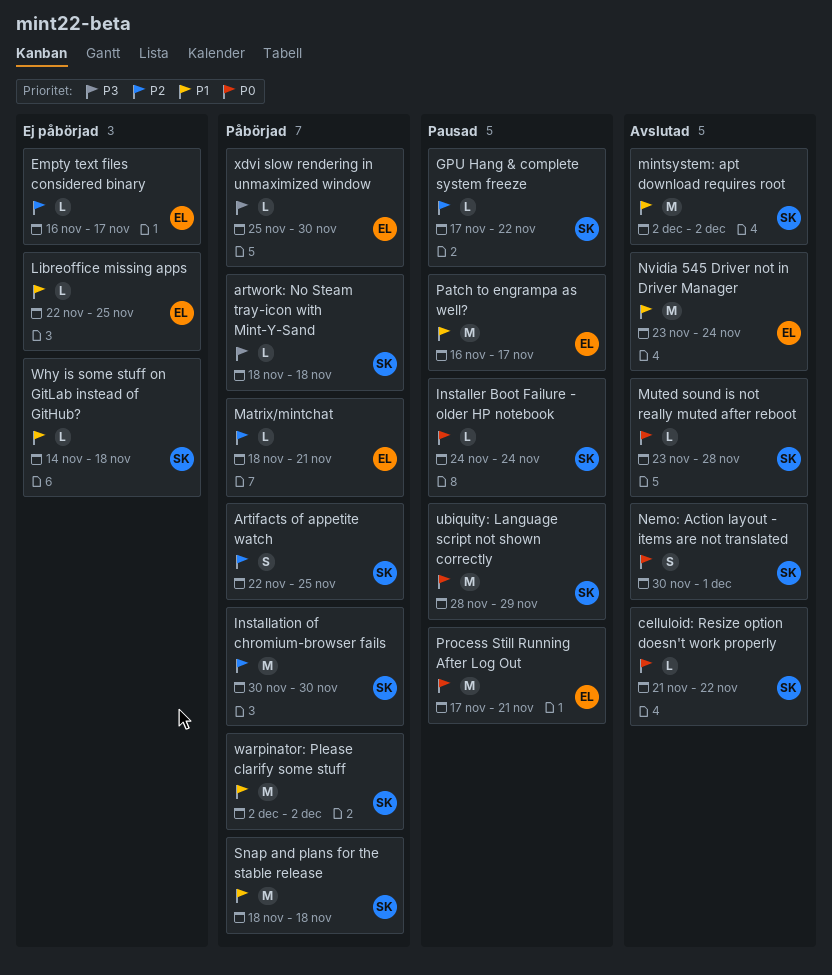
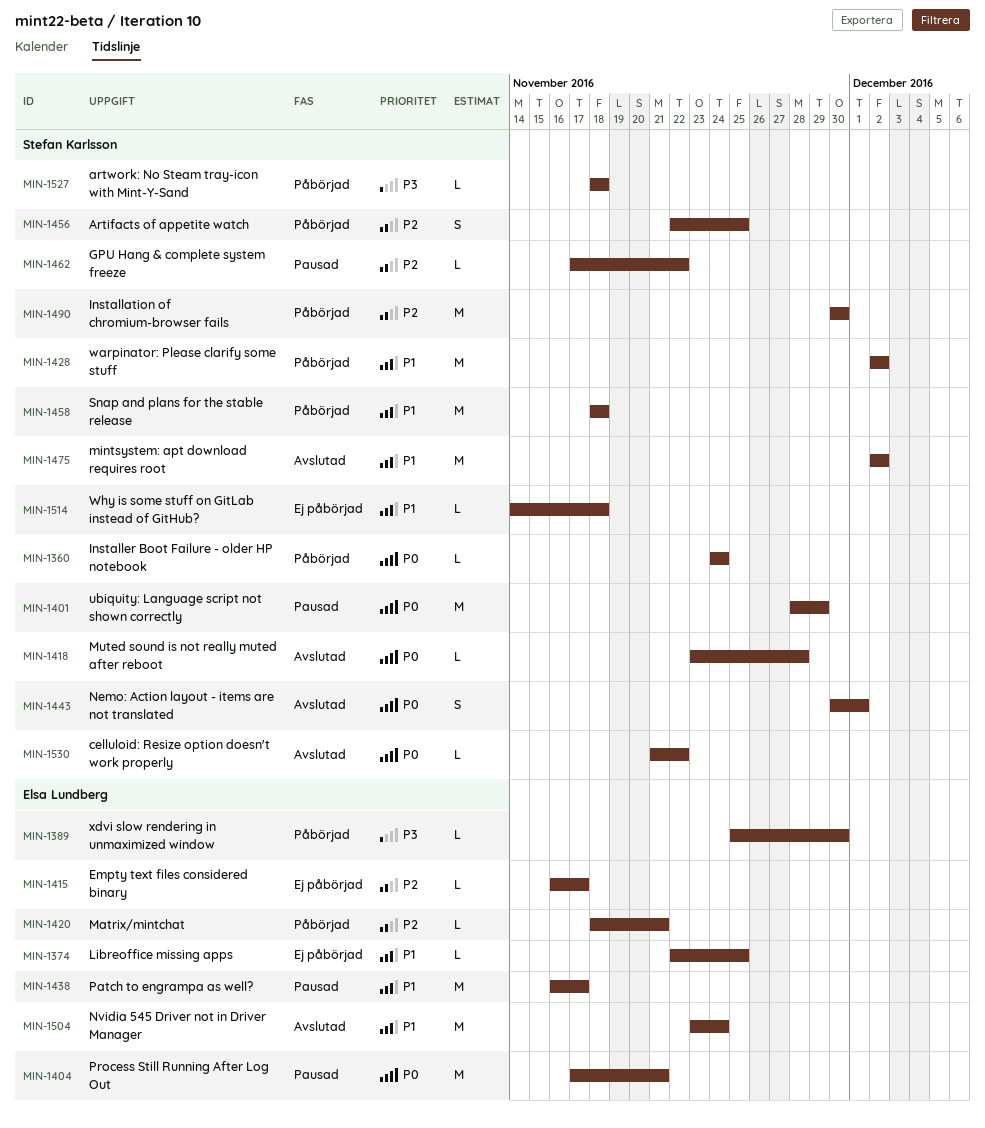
Installer Boot Failure - older HP notebook, status: Pausad -> Påbörjad

